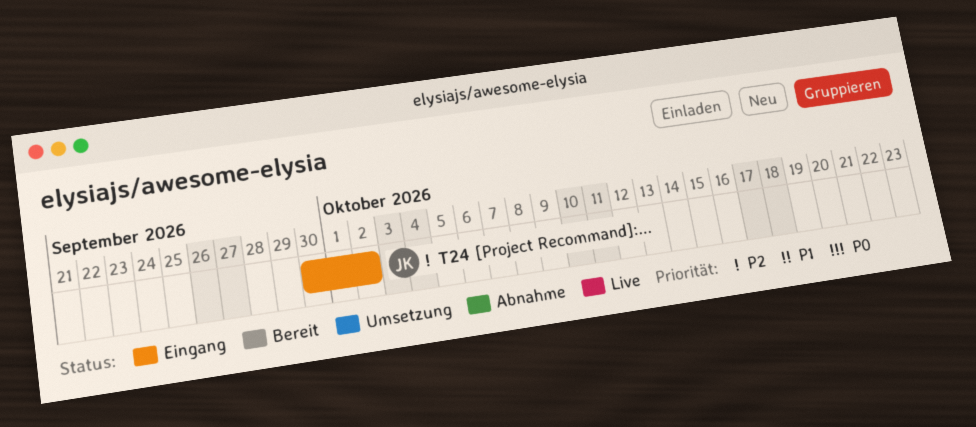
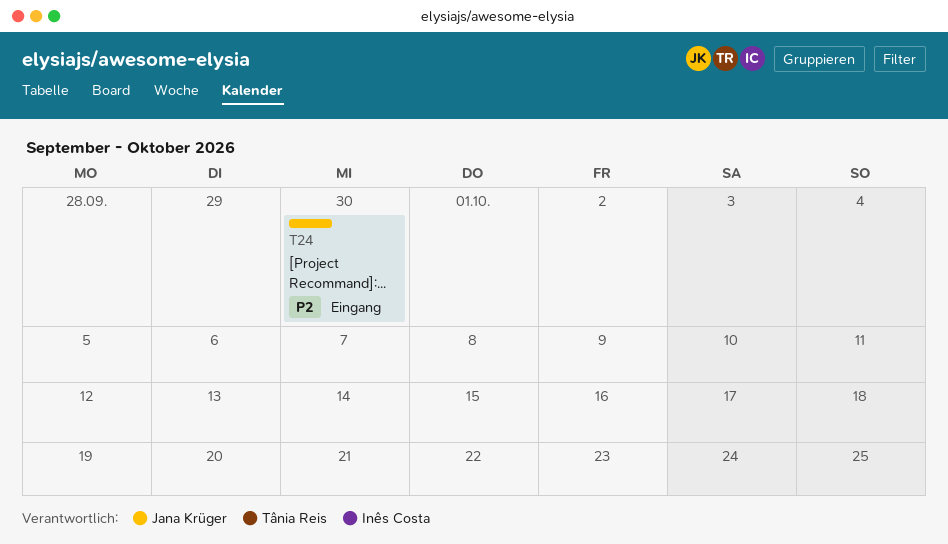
T24, due: Oct 2 -> Sep 30

